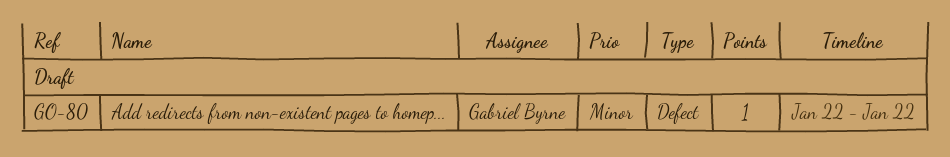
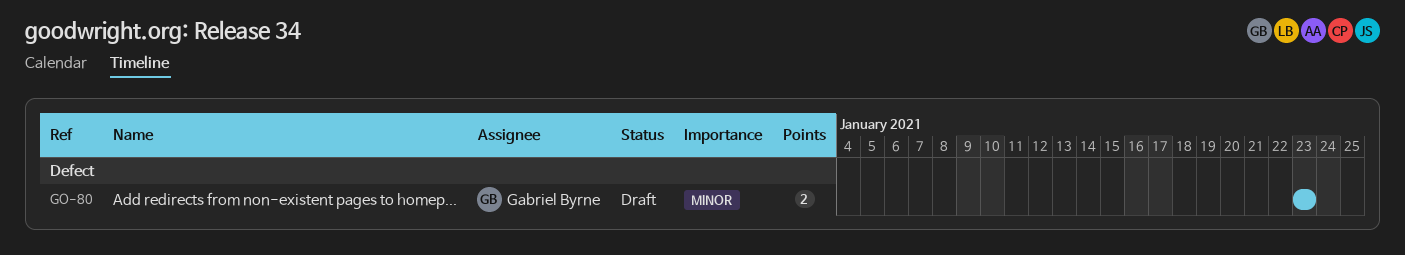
GO-80, estimate: 1 -> 2
GO-80, start: Jan 22 -> Jan 23
GO-80, due: Jan 22 -> Jan 23

